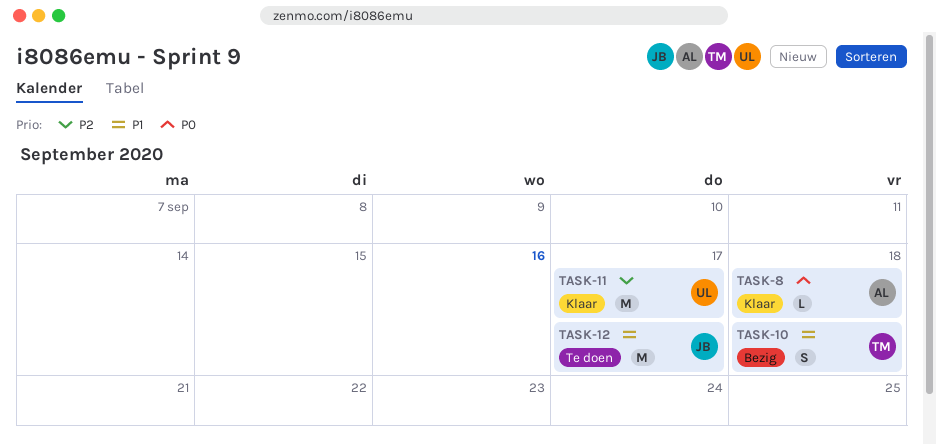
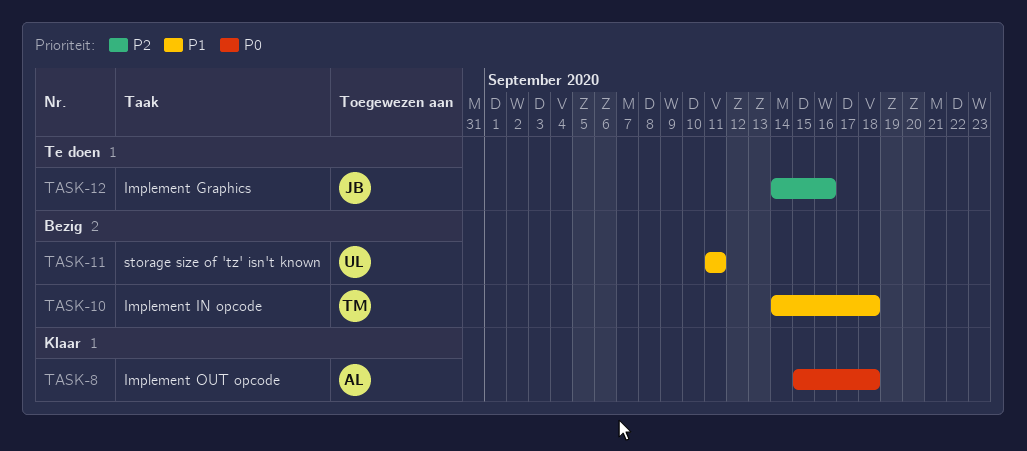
TASK-11, status: Klaar -> Bezig
TASK-11, priority: P2 -> P1
TASK-11, due: Sep 17 -> Sep 11
TASK-12, priority: P1 -> P2
TASK-12, due: Sep 17 -> Sep 16

